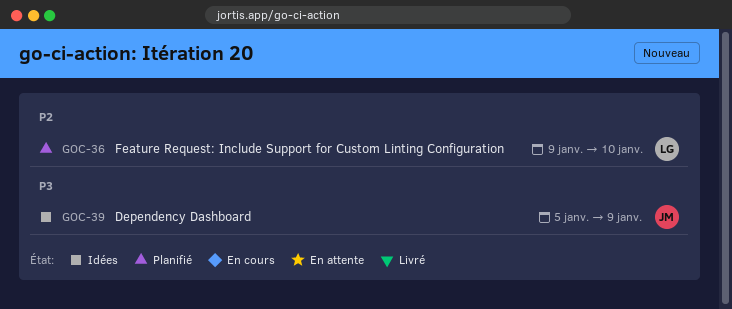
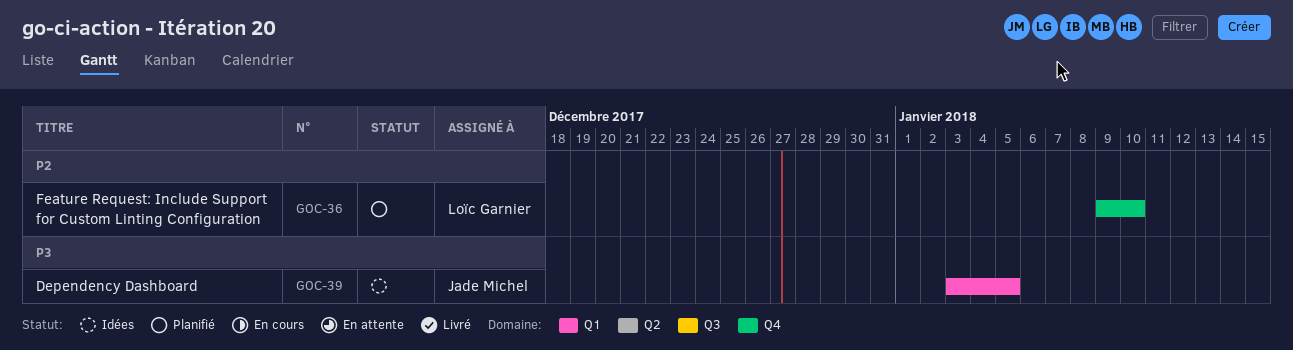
GOC-39, start: Jan 5 -> Jan 3
GOC-39, due: Jan 9 -> Jan 5

